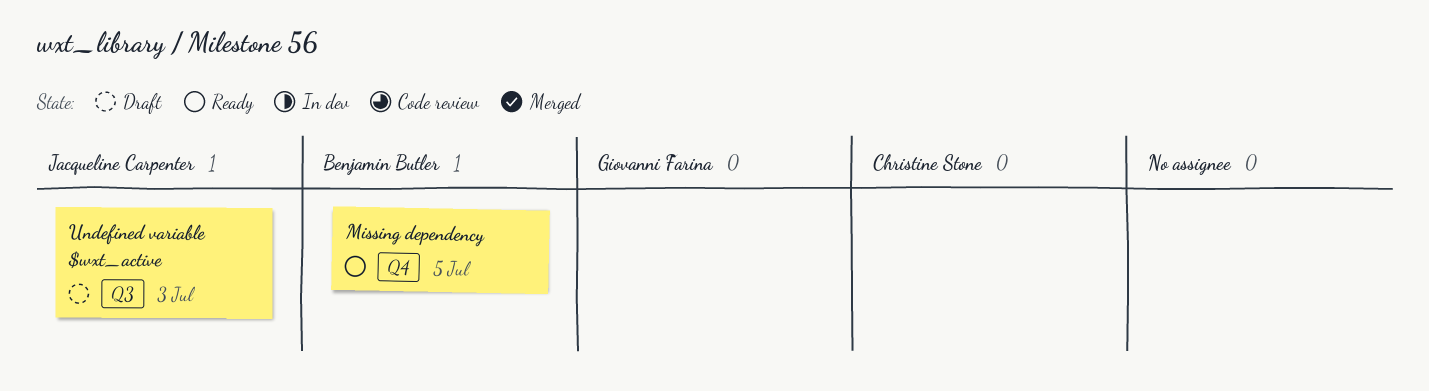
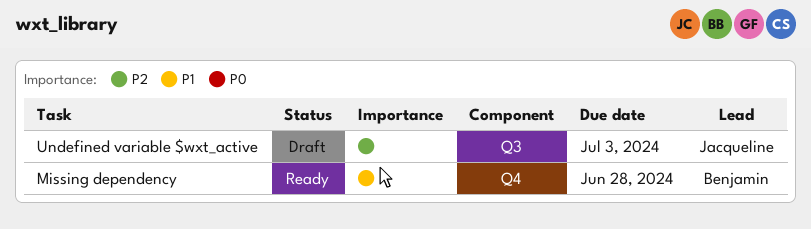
Missing dependency, due: Jul 5 -> Jun 28

